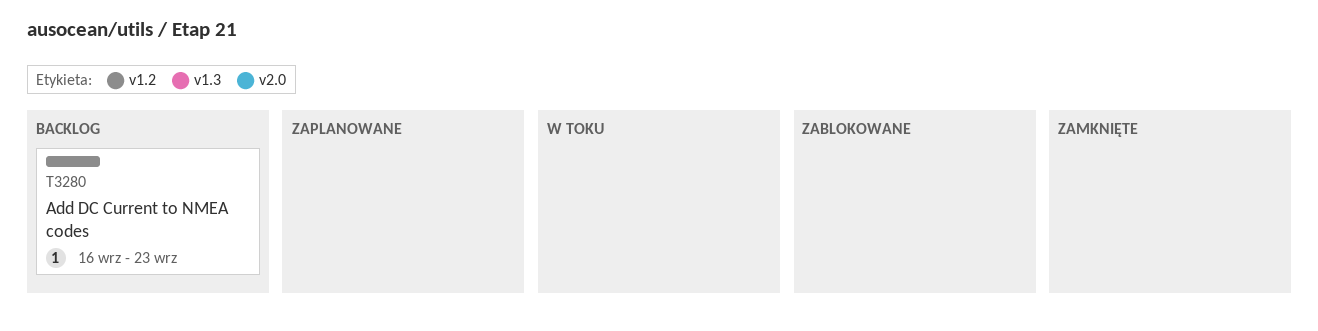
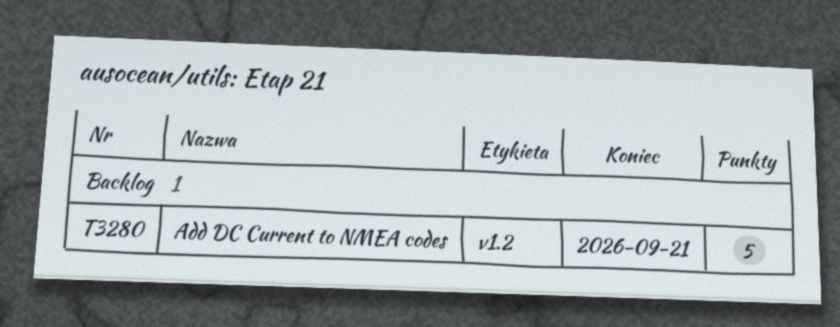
T3280, estimate: 1 -> 5
T3280, due: Sep 23 -> Sep 21

